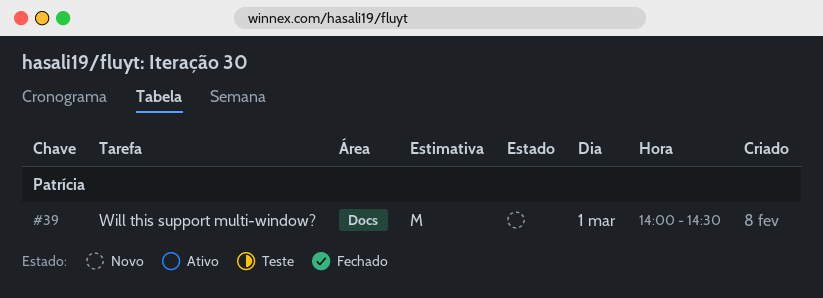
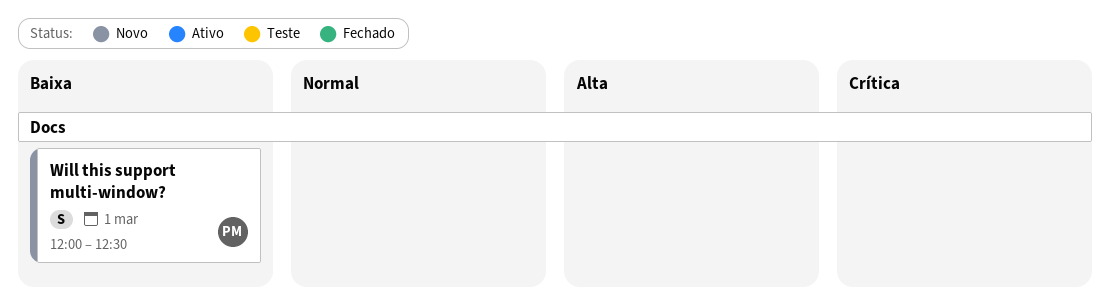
Will this support multi-window?, estimate: M -> S
Will this support multi-window?, begins: 14:00 -> 12:00
Will this support multi-window?, ends: 14:30 -> 12:30

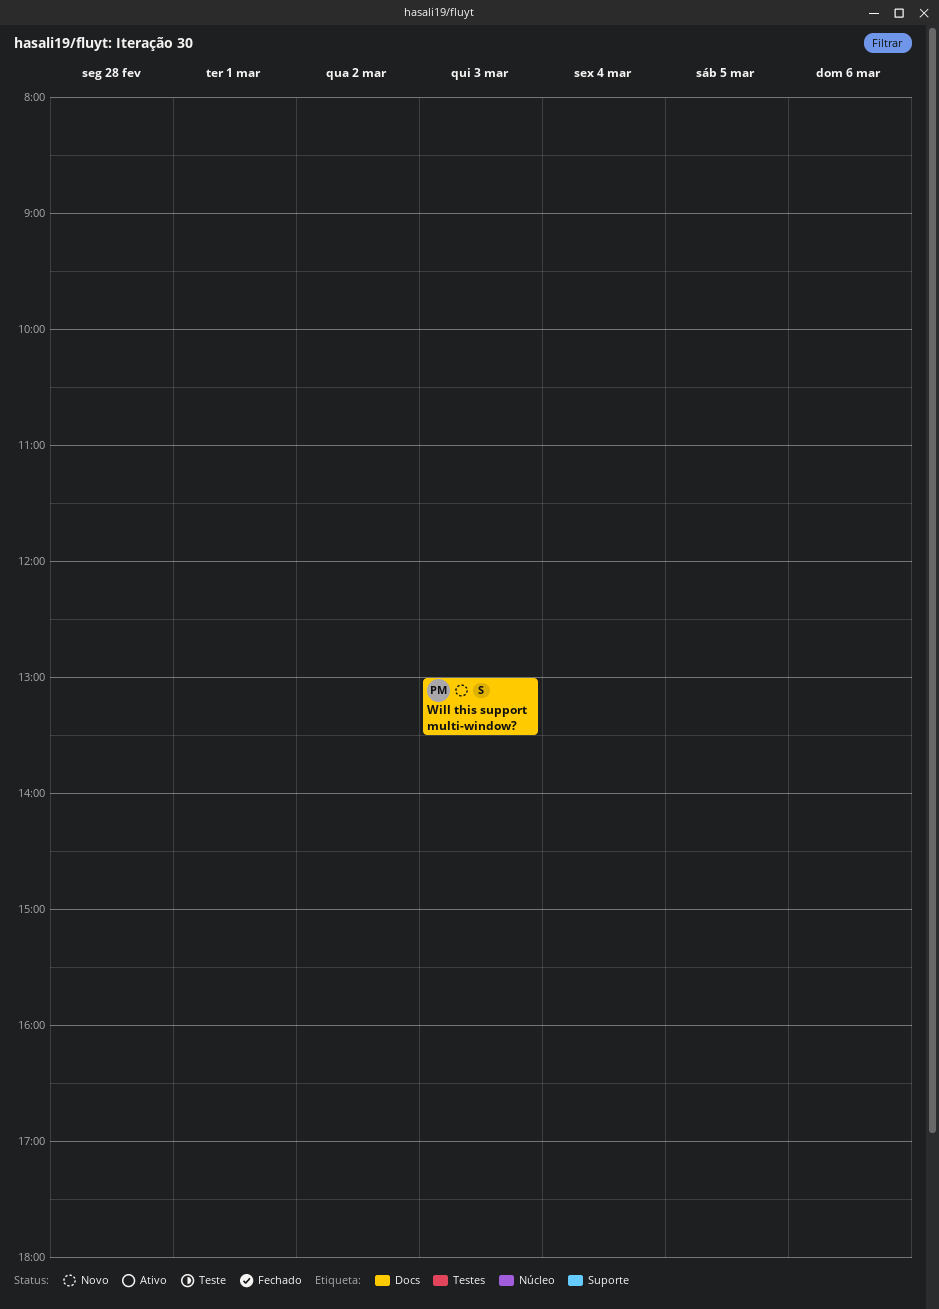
Will this support multi-window?, day: Mar 1 -> Mar 3
Will this support multi-window?, begins: 12:00 -> 13:00
Will this support multi-window?, ends: 12:30 -> 13:30

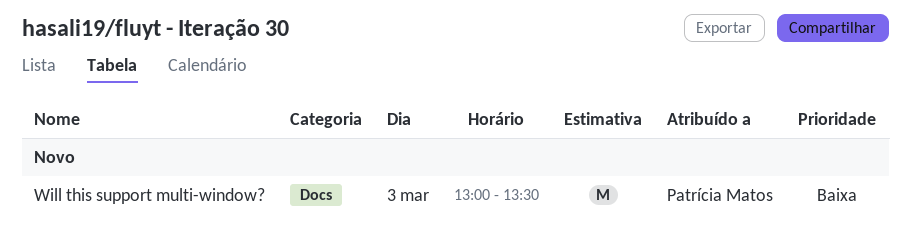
Will this support multi-window?, estimate: S -> M

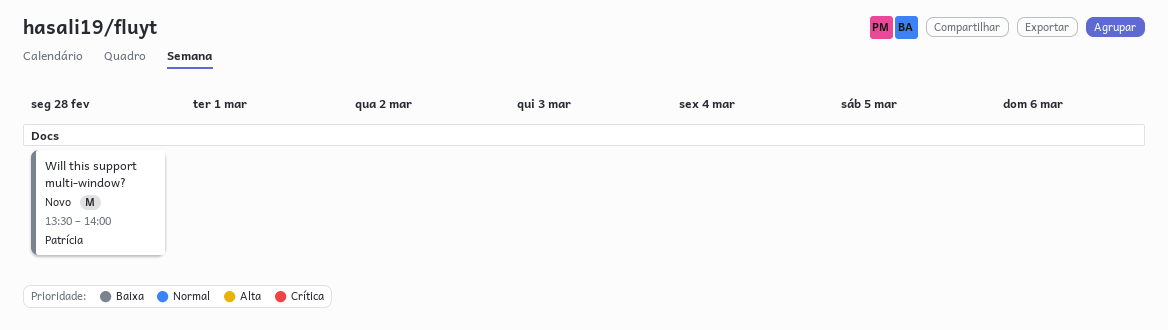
Will this support multi-window?, day: Mar 3 -> Feb 28
Will this support multi-window?, begins: 13:00 -> 13:30
Will this support multi-window?, ends: 13:30 -> 14:00

